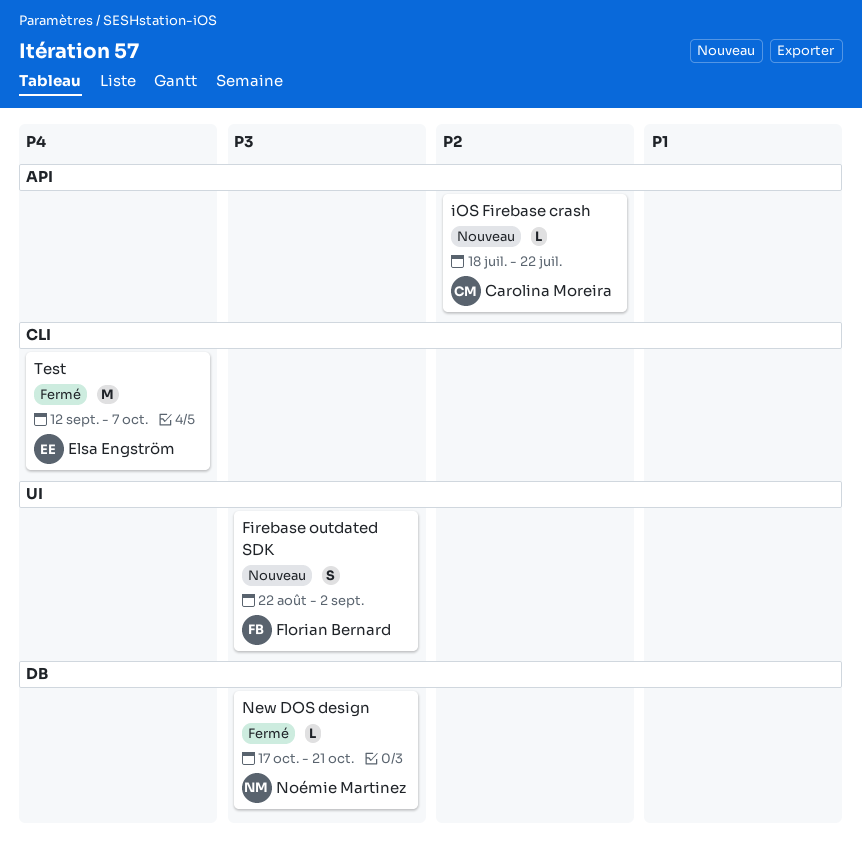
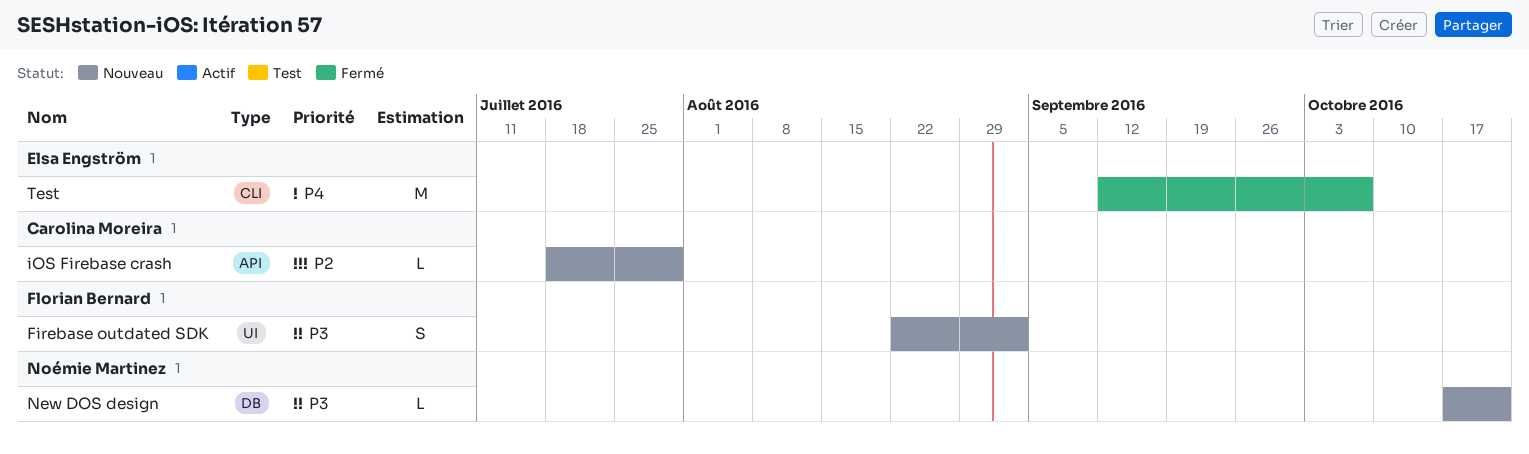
iOS Firebase crash, due: Jul 22 -> Jul 29
New DOS design, status: Fermé -> Nouveau

